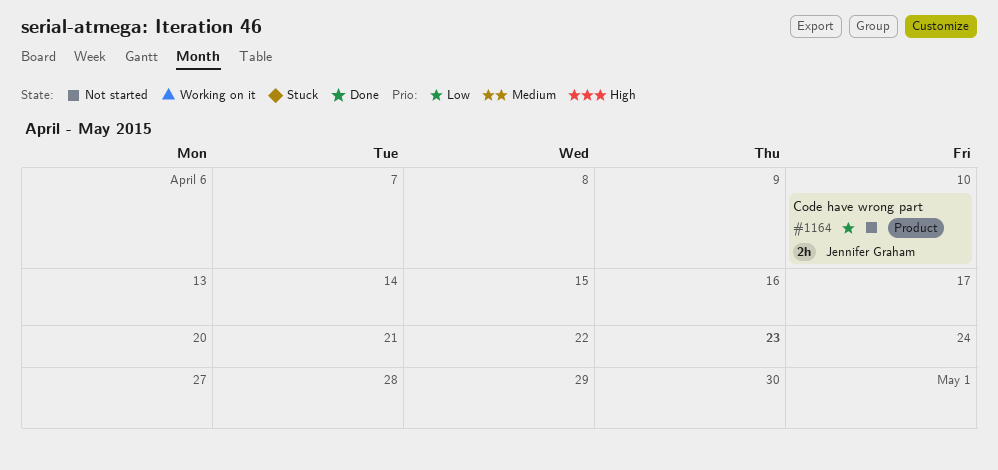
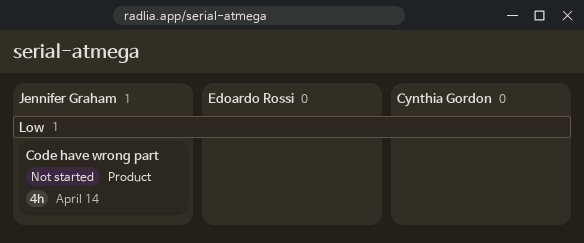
Code have wrong part, estimate: 2h -> 4h
Code have wrong part, due: Apr 10 -> Apr 14

